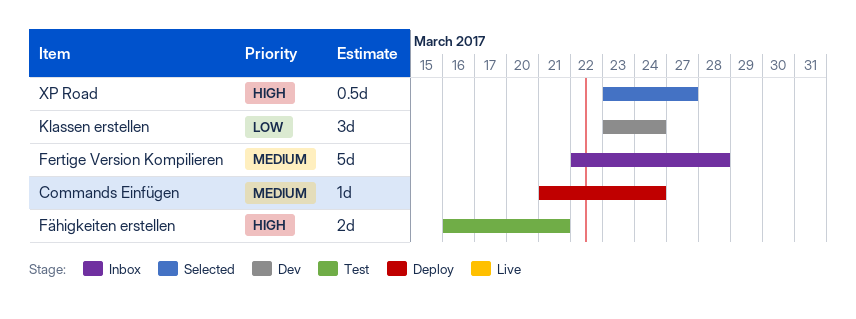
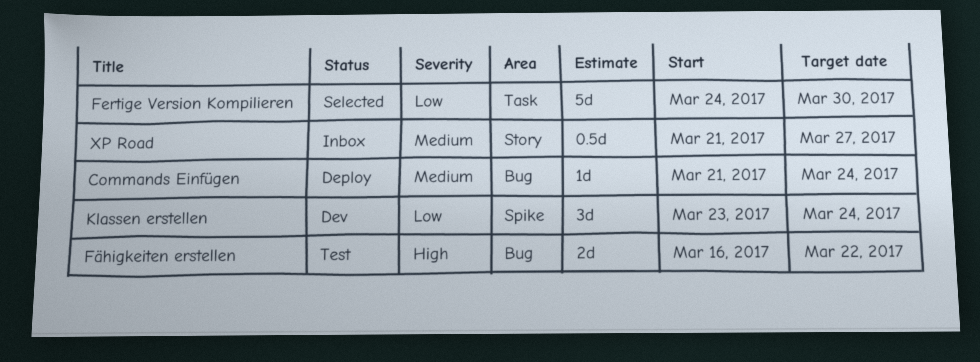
Fertige Version Kompilieren, status: Inbox -> Selected
Fertige Version Kompilieren, priority: Medium -> Low
Fertige Version Kompilieren, start: Mar 22 -> Mar 24
Fertige Version Kompilieren, due: Mar 28 -> Mar 30
Fähigkeiten erstellen, due: Mar 21 -> Mar 22
XP Road, status: Selected -> Inbox
XP Road, priority: High -> Medium
XP Road, start: Mar 23 -> Mar 21

